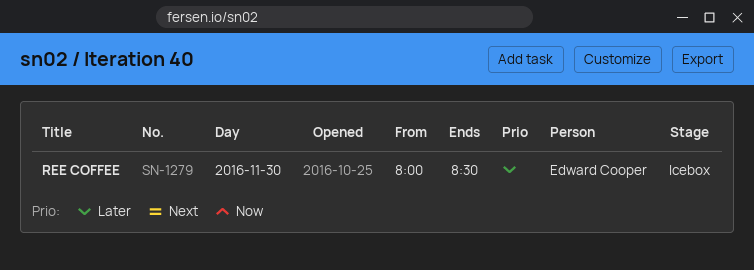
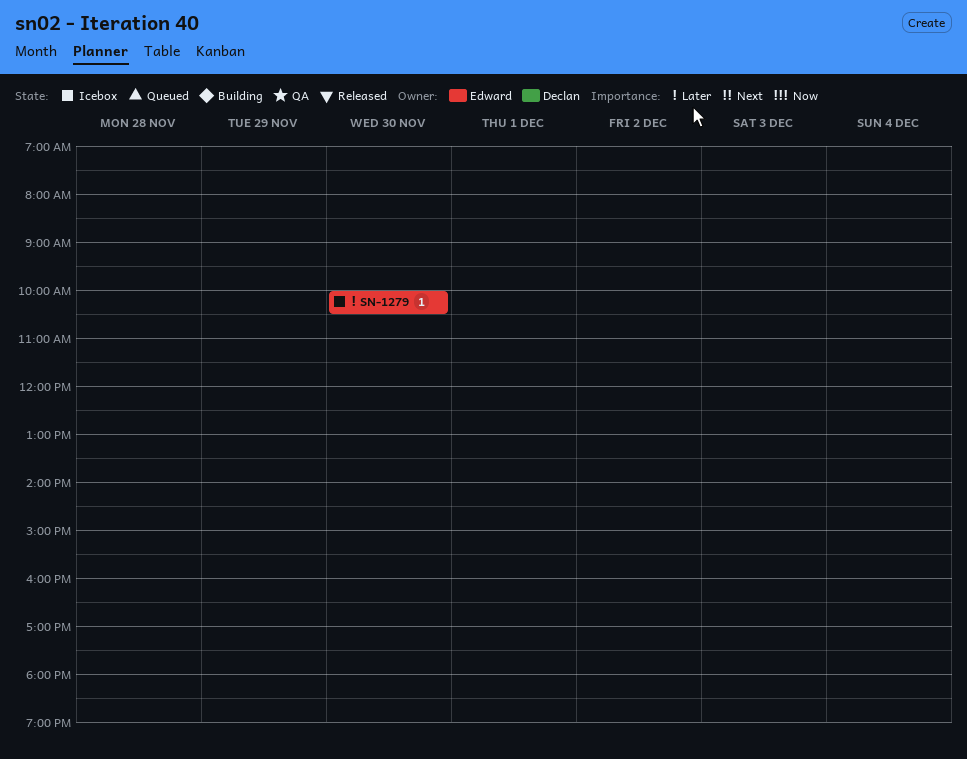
SN-1279, begins: 08:00 -> 10:00
SN-1279, ends: 08:30 -> 10:30

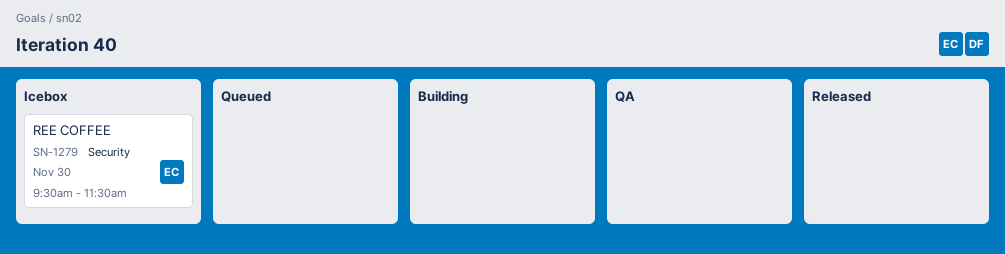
SN-1279, begins: 10:00 -> 09:30
SN-1279, ends: 10:30 -> 11:30

